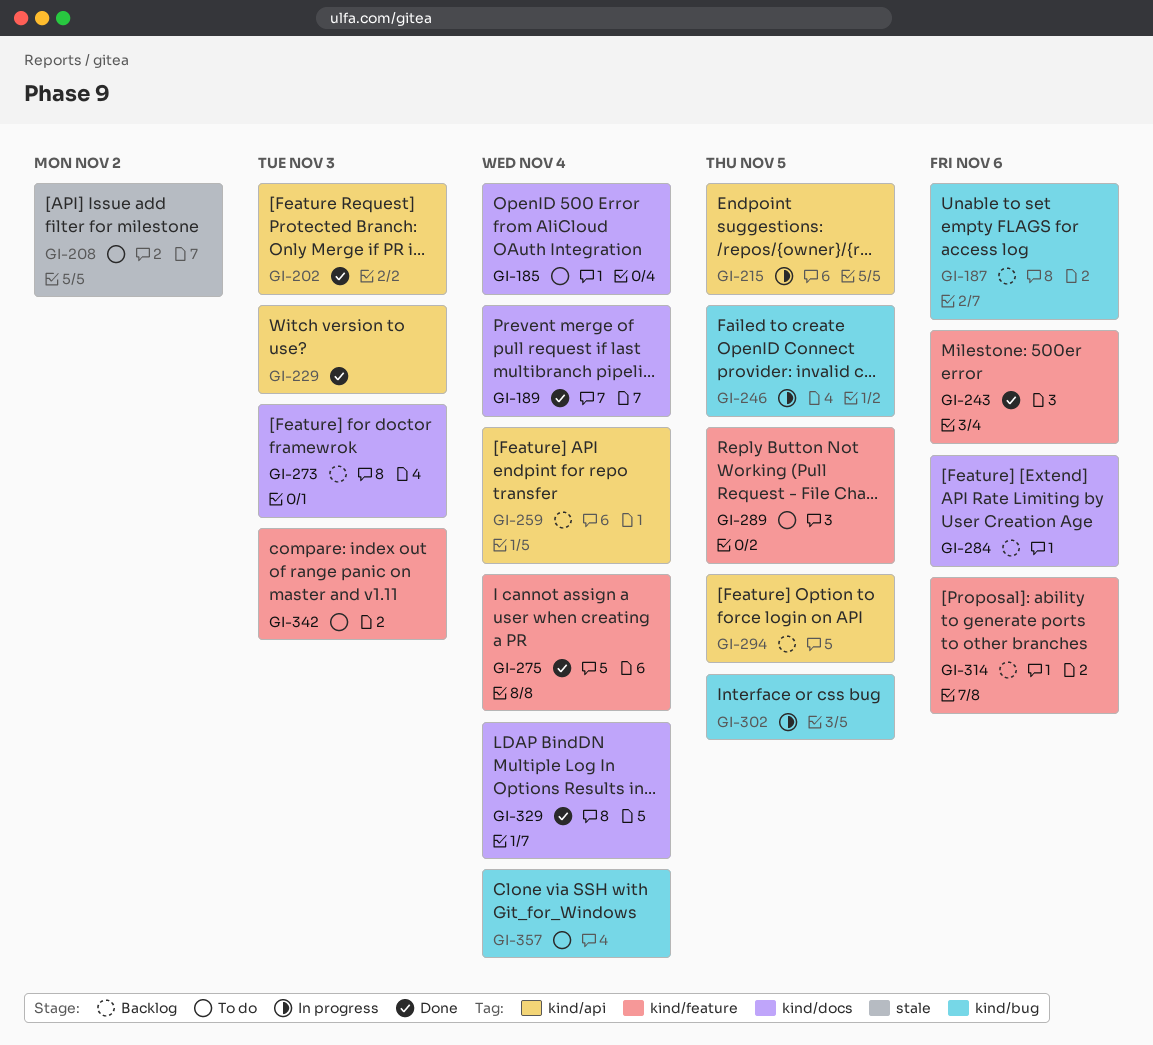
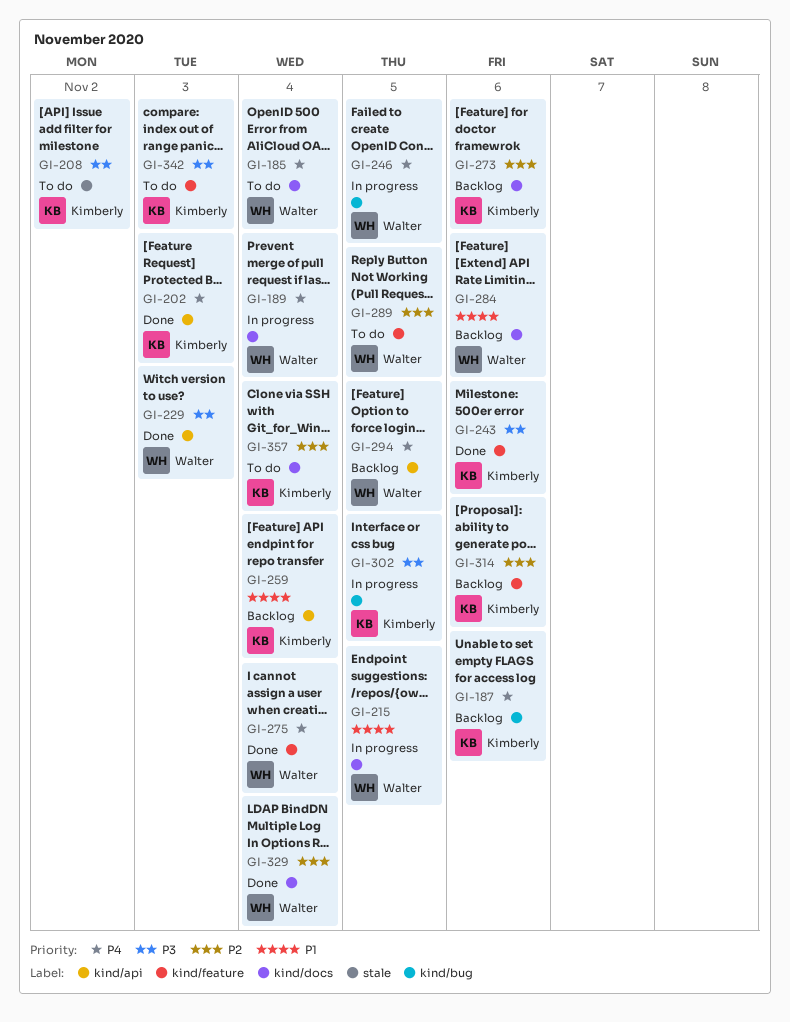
GI-189, status: Done -> In progress
GI-215, label: kind/api -> kind/docs
GI-273, due: Nov 3 -> Nov 6
GI-357, label: kind/bug -> kind/docs

